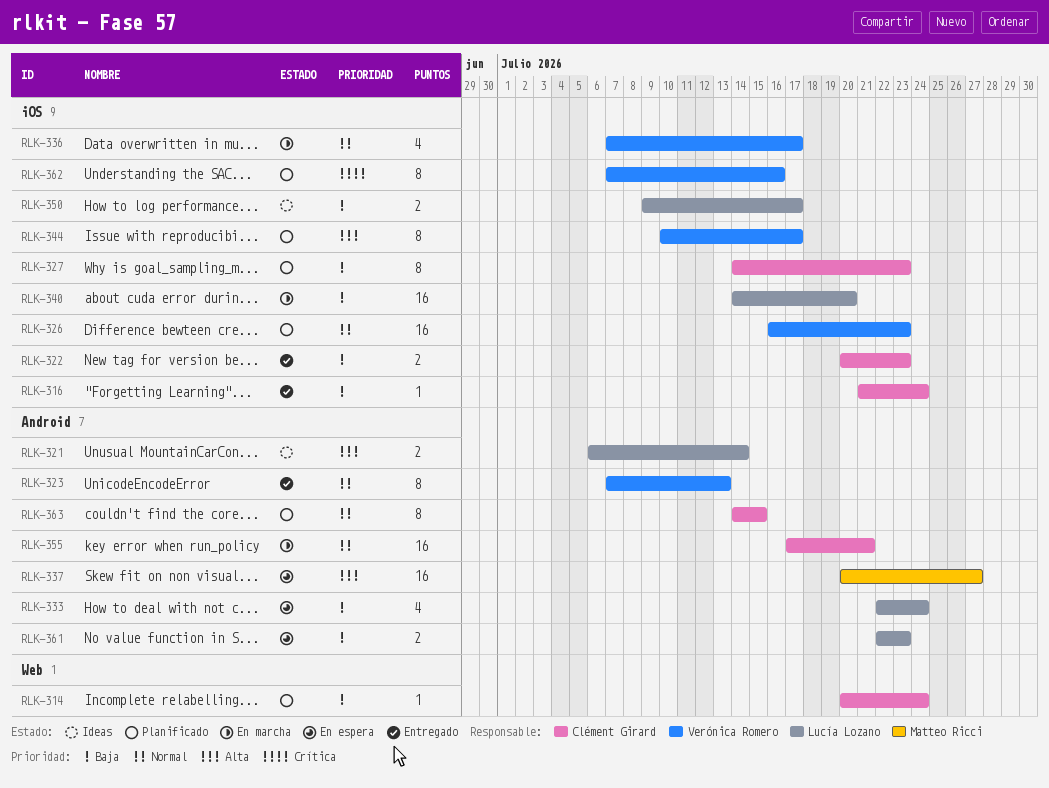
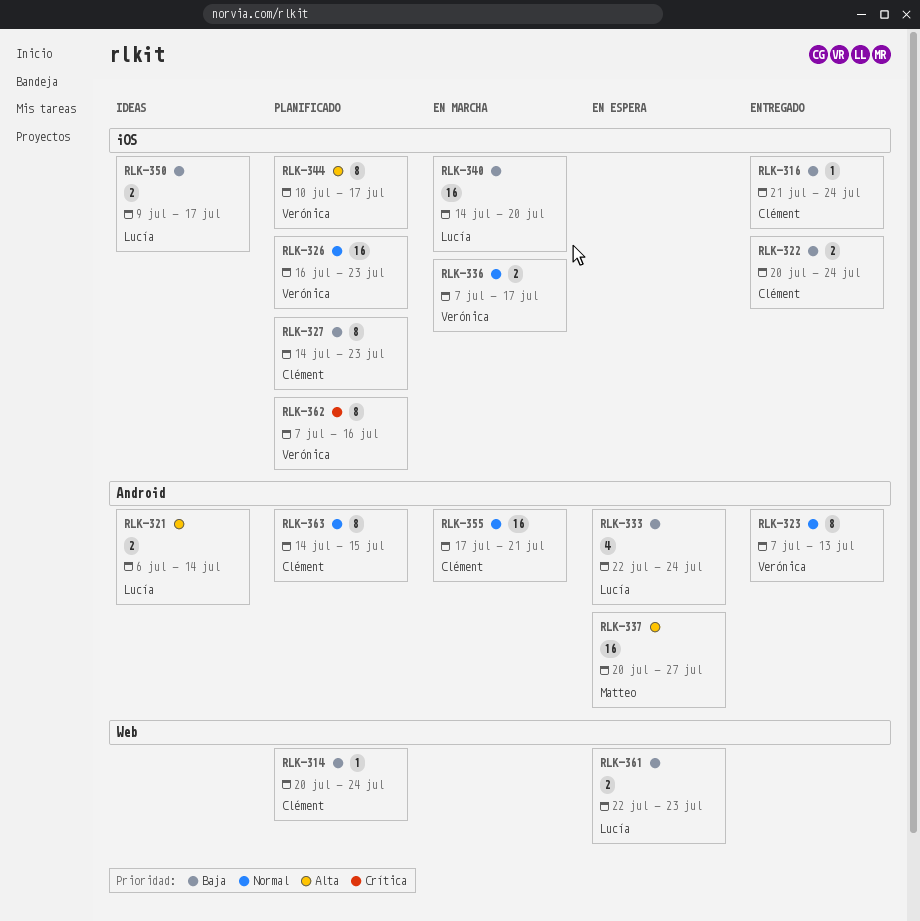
RLK-322, due: Jul 23 -> Jul 24
RLK-336, estimate: 4 -> 2
RLK-361, label: Android -> Web

